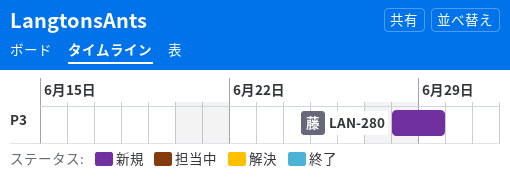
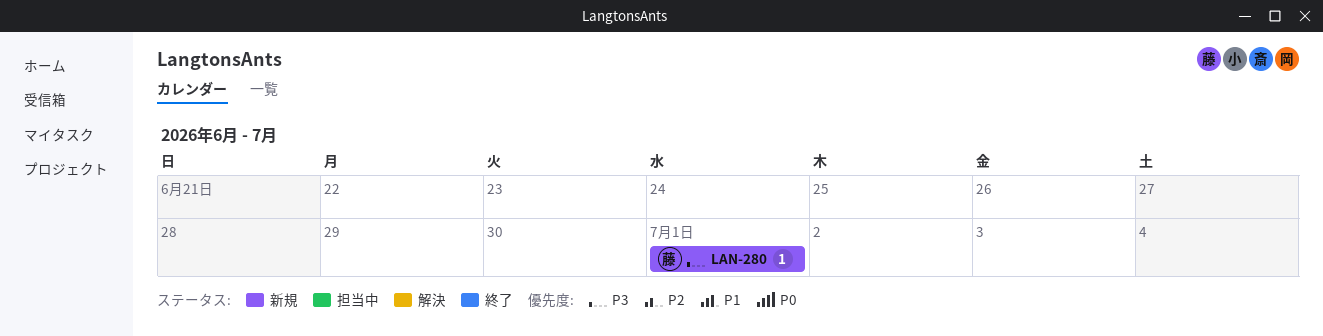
LAN-280, start: Jun 28 -> Jul 1
LAN-280, due: Jun 29 -> Jul 1

